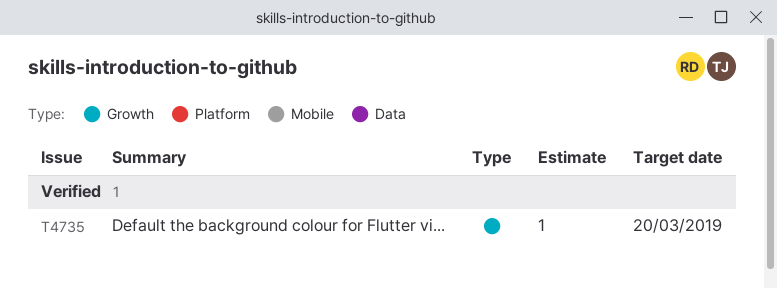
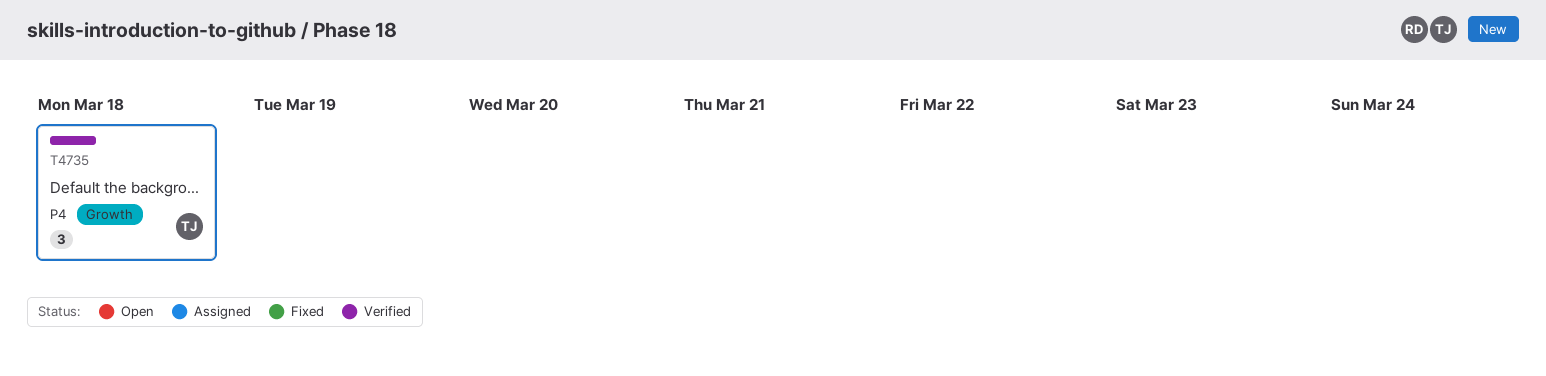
T4735, estimate: 1 -> 3
T4735, due: Mar 20 -> Mar 18

